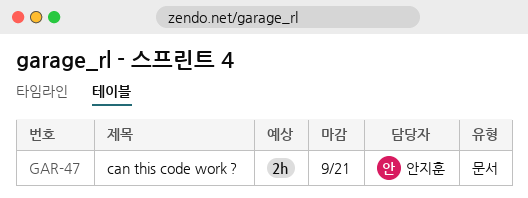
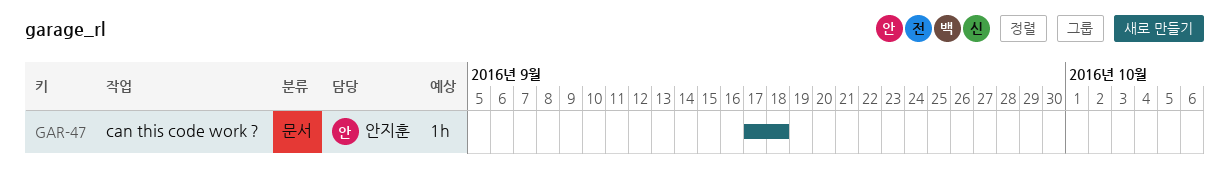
GAR-47, estimate: 2h -> 1h
GAR-47, due: Sep 21 -> Sep 18

